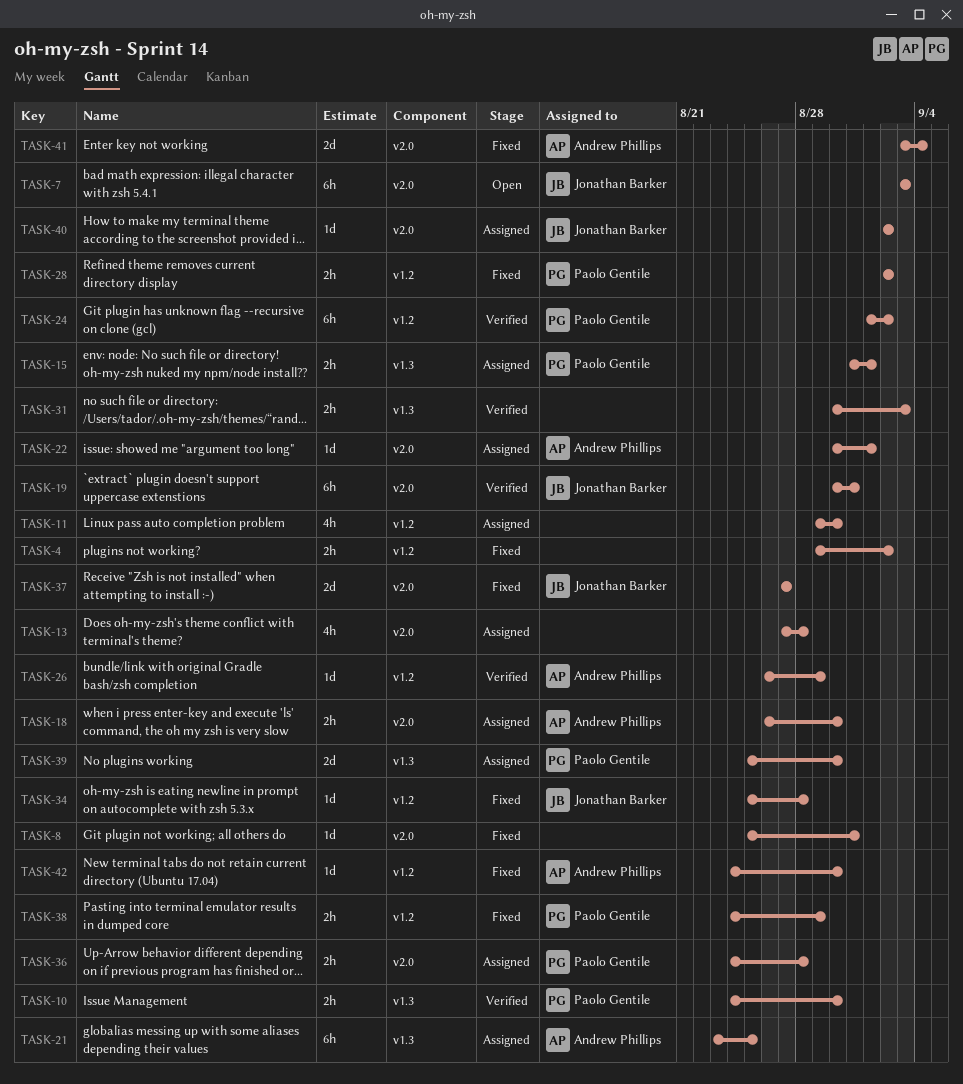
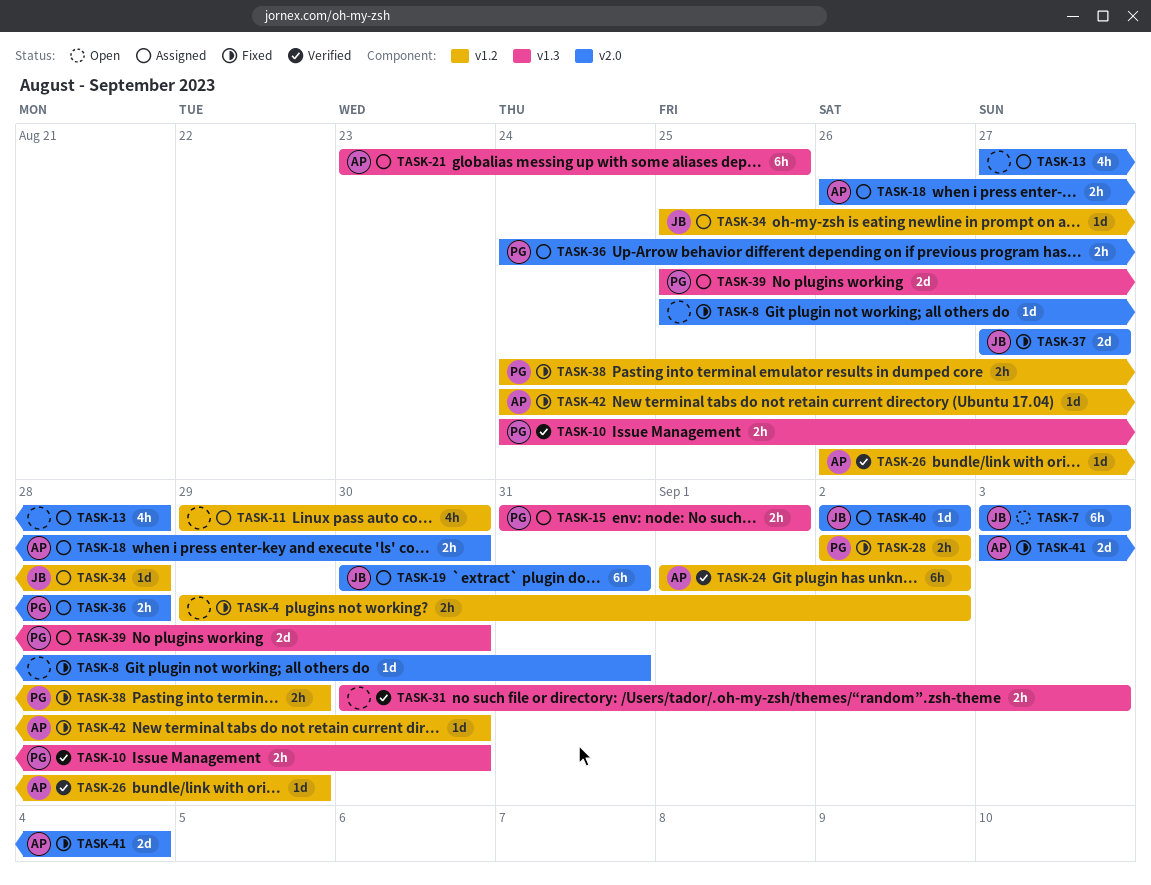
TASK-19, status: Verified -> Assigned
TASK-22: present -> none
TASK-24, owner: Paolo Gentile -> Andrew Phillips
TASK-34, status: Fixed -> Assigned

